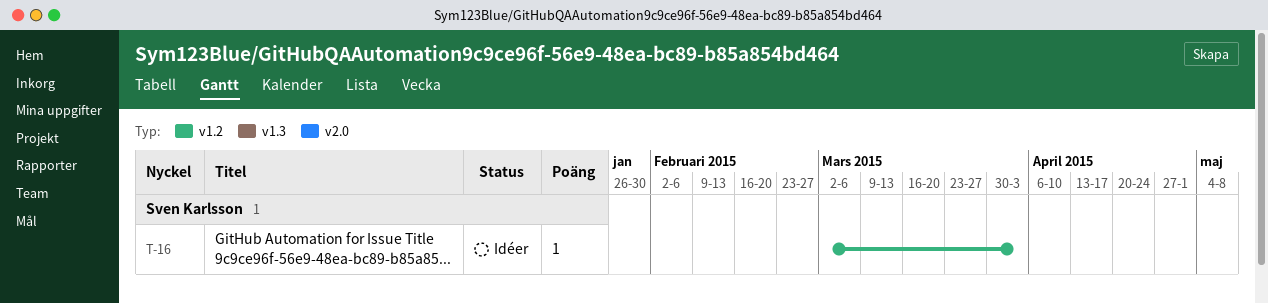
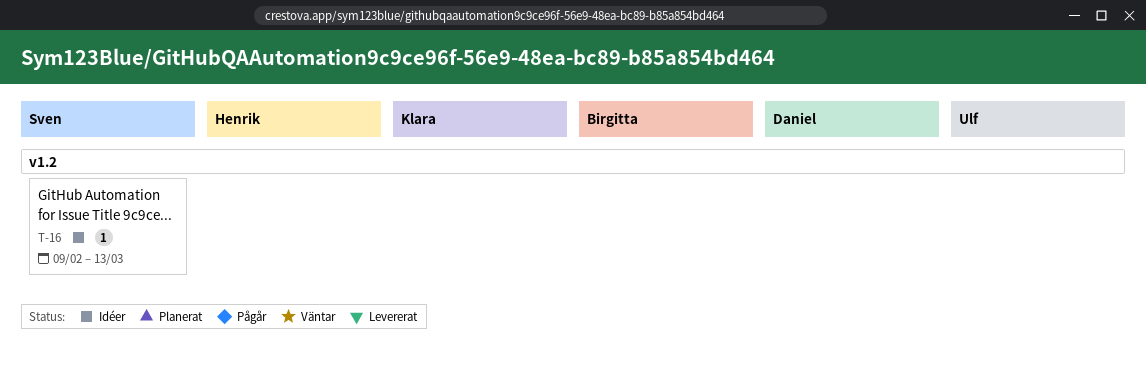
T-16, start: Mar 2 -> Feb 9
T-16, due: Apr 3 -> Mar 13

